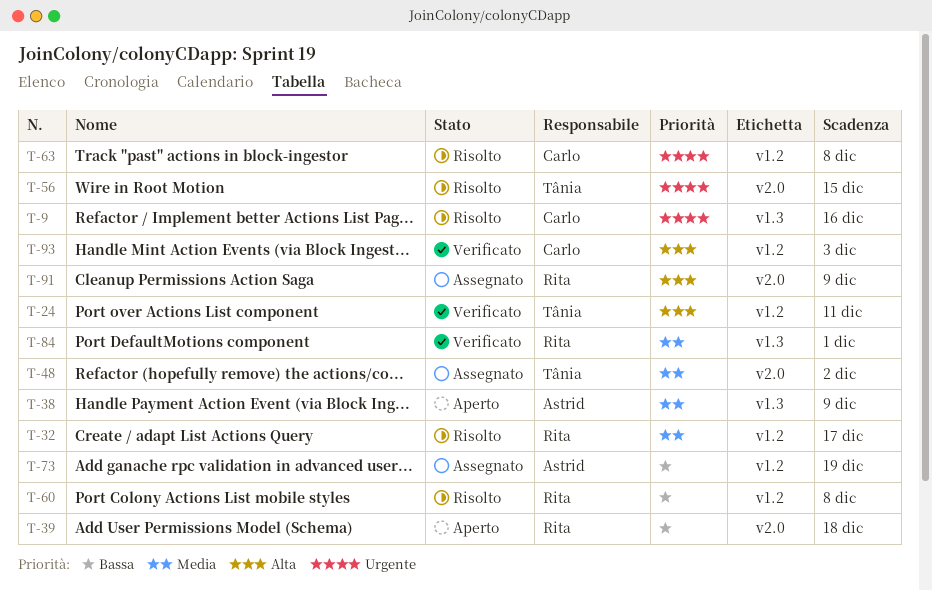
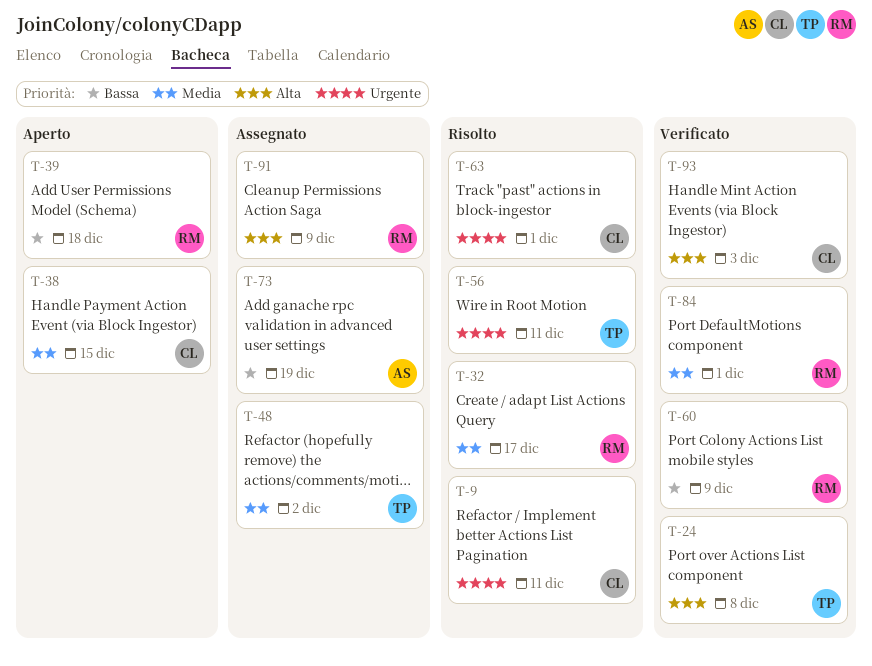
T-9, due: Dec 16 -> Dec 11
T-24, due: Dec 11 -> Dec 8
T-38, owner: Astrid -> Carlo
T-38, due: Dec 9 -> Dec 15
T-56, due: Dec 15 -> Dec 11
T-60, status: Risolto -> Verificato
T-60, due: Dec 8 -> Dec 9
T-63, due: Dec 8 -> Dec 1

